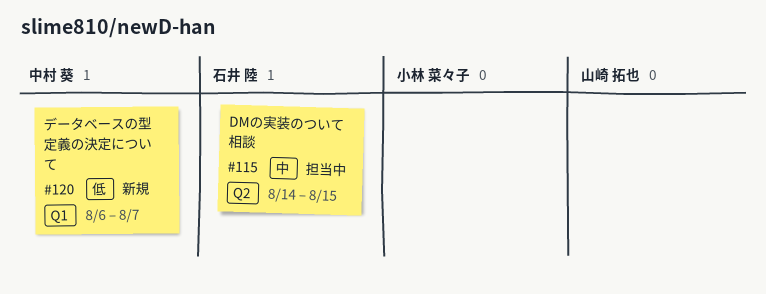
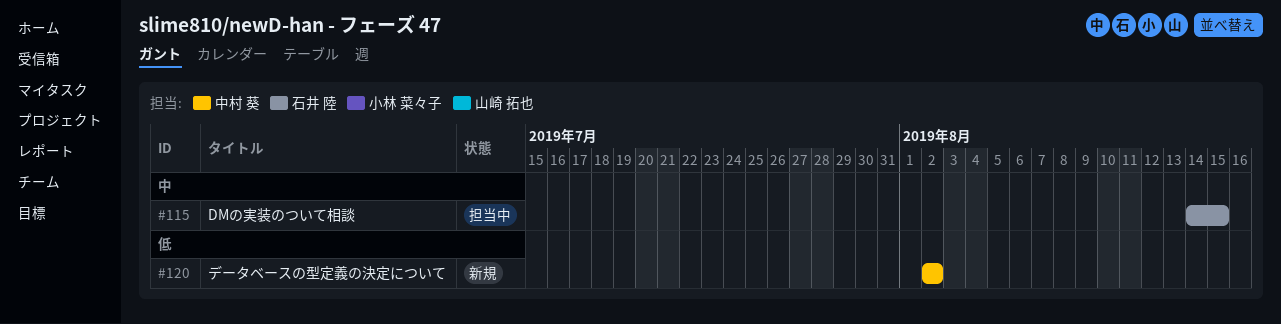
#120, start: Aug 6 -> Aug 2
#120, due: Aug 7 -> Aug 2

